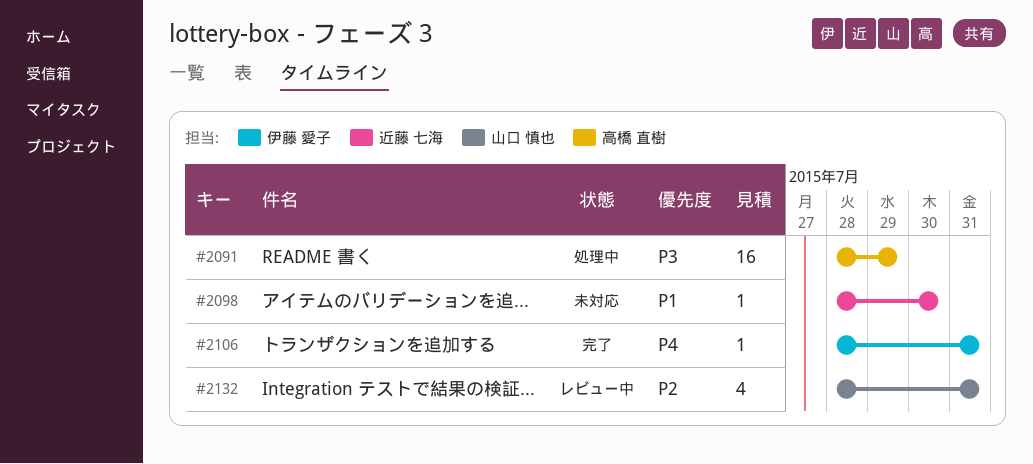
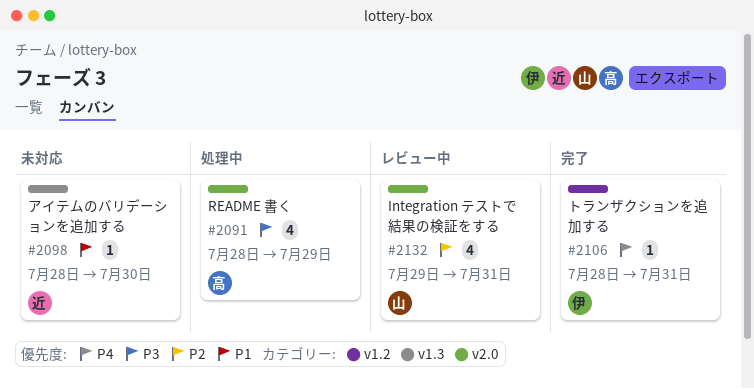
#2091, estimate: 16 -> 4
#2132, start: Jul 28 -> Jul 29

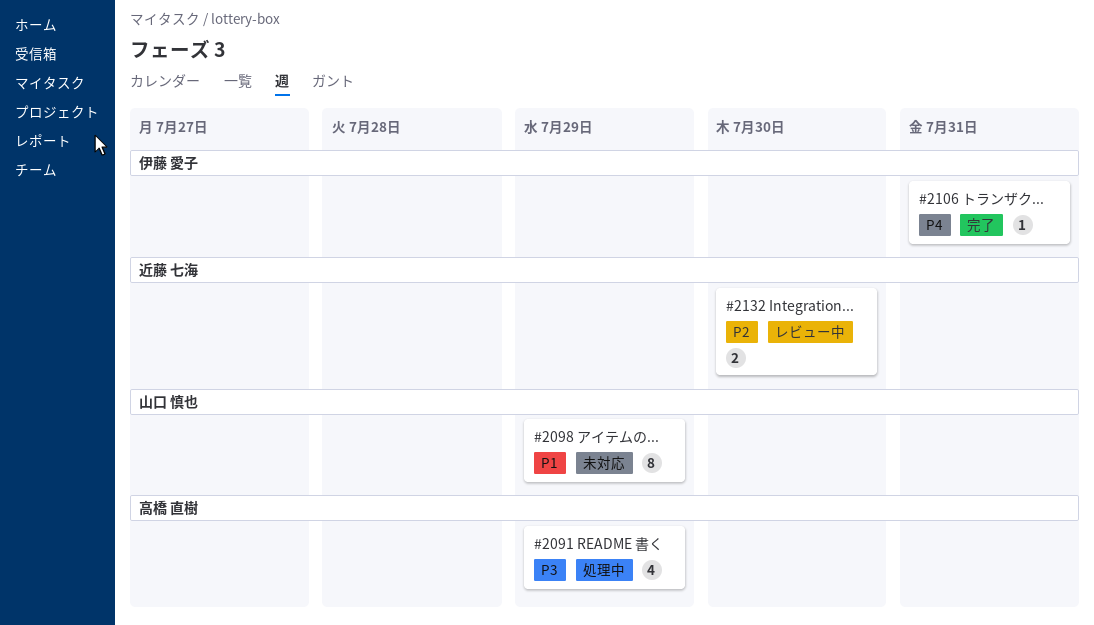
#2098, owner: 近藤 七海 -> 山口 慎也
#2098, estimate: 1 -> 8
#2098, due: Jul 30 -> Jul 29
#2132, owner: 山口 慎也 -> 近藤 七海
#2132, estimate: 4 -> 2
#2132, due: Jul 31 -> Jul 30

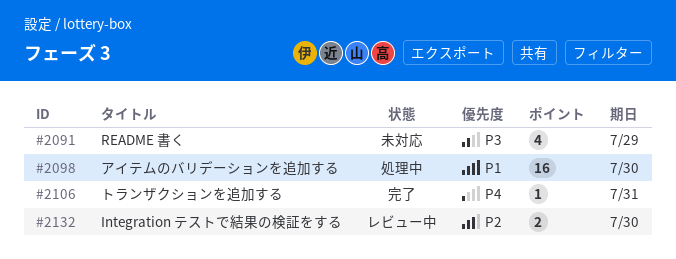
#2091, status: 処理中 -> 未対応
#2098, status: 未対応 -> 処理中
#2098, estimate: 8 -> 16
#2098, due: Jul 29 -> Jul 30

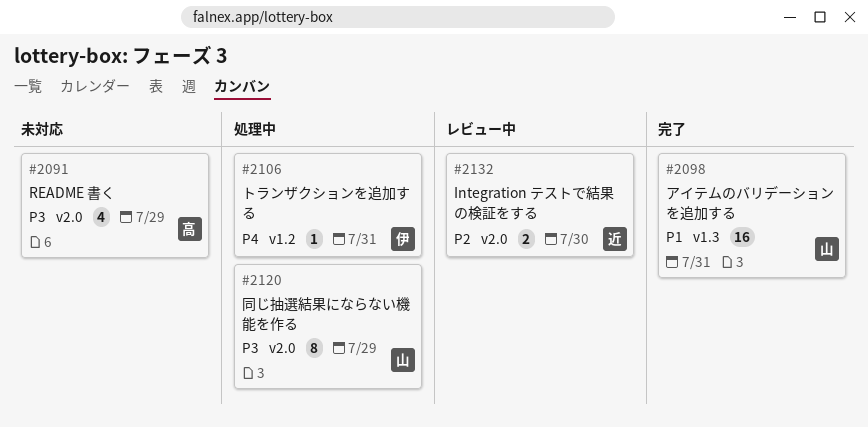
#2098, status: 処理中 -> 完了
#2098, due: Jul 30 -> Jul 31
#2106, status: 完了 -> 処理中
#2120: none -> present

